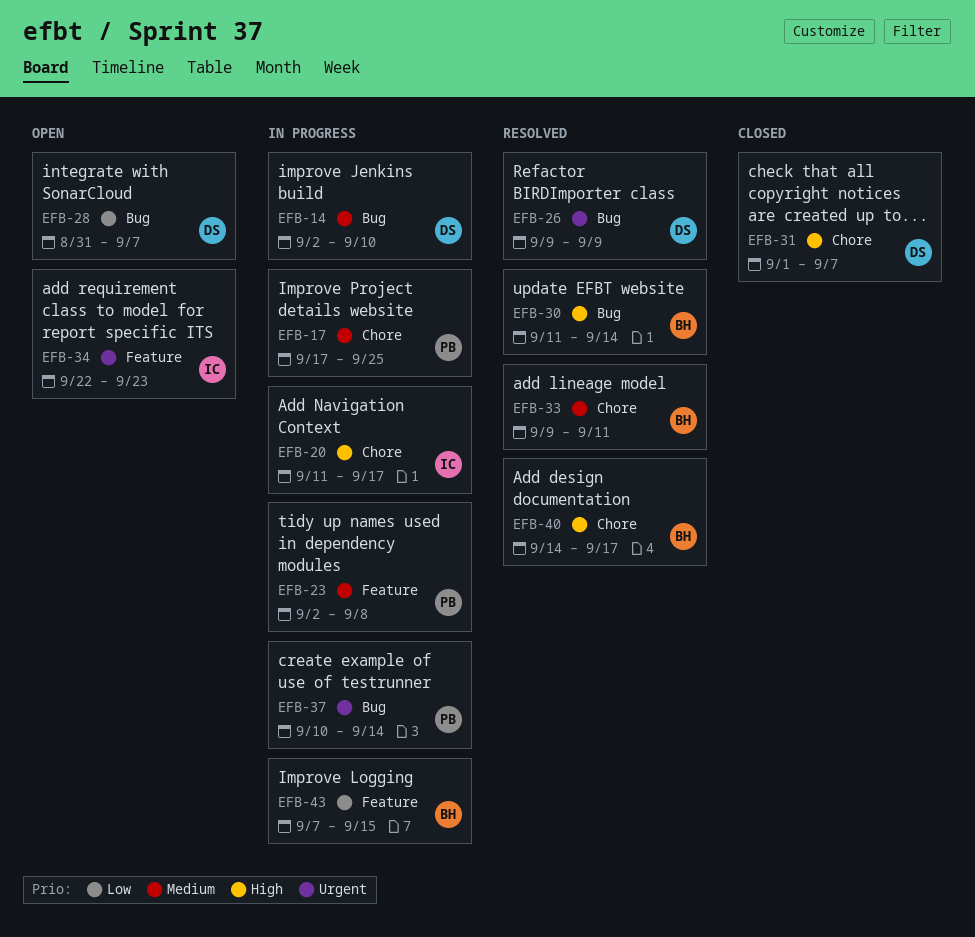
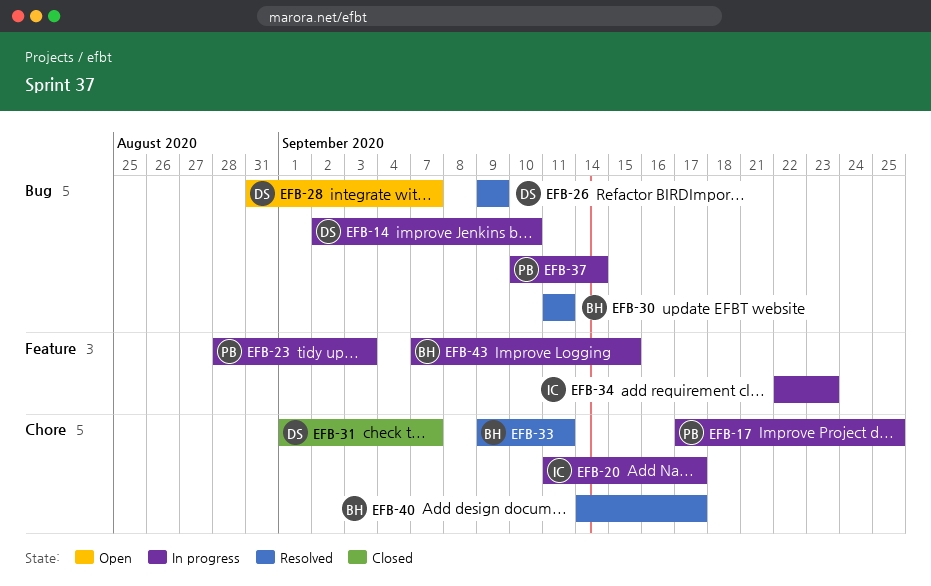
EFB-23, start: Sep 2 -> Aug 28
EFB-23, due: Sep 8 -> Sep 3
EFB-30, due: Sep 14 -> Sep 11
EFB-34, status: Open -> In progress

